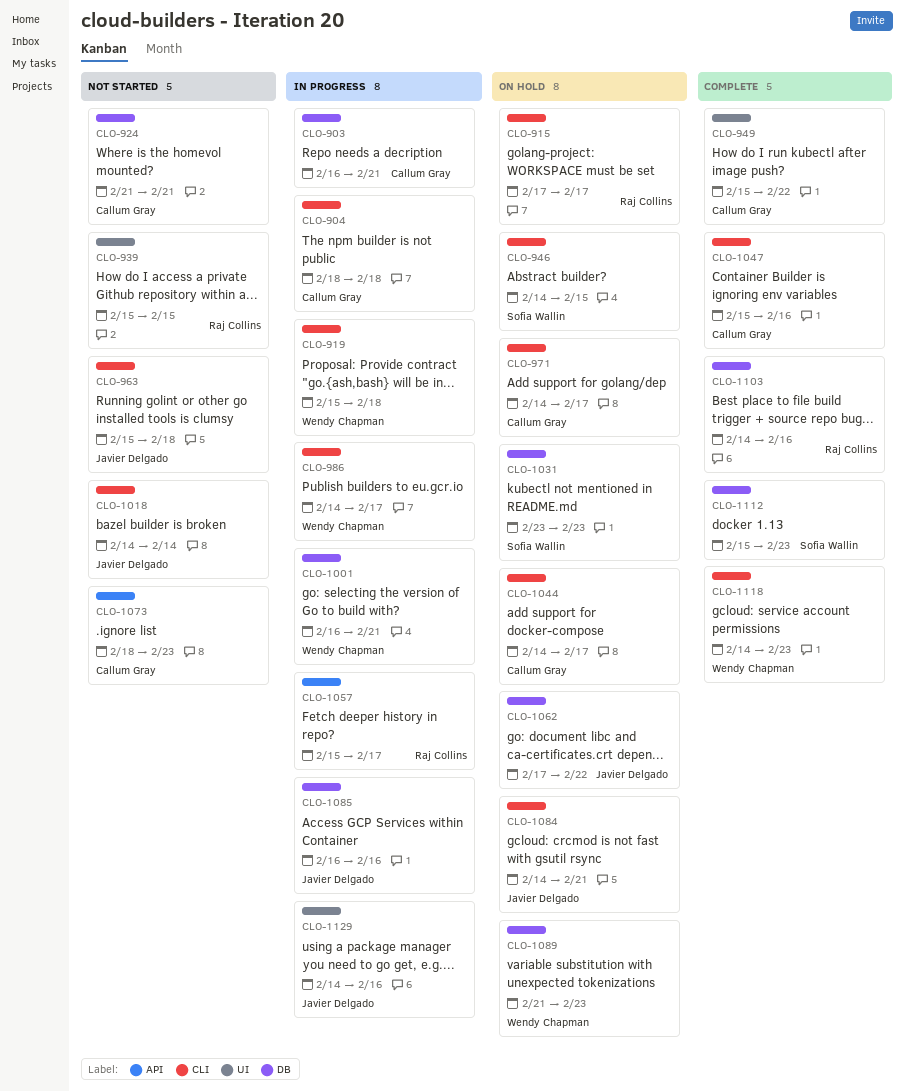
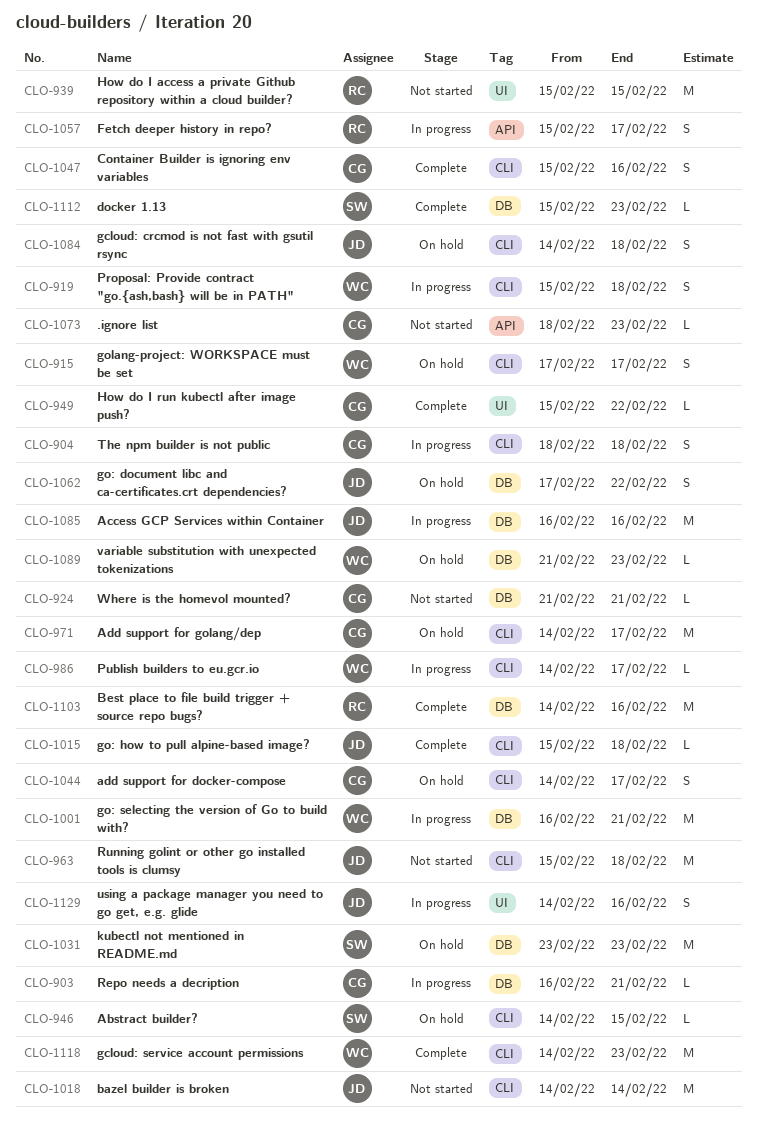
CLO-915, owner: Raj Collins -> Wendy Chapman
CLO-1015: none -> present
CLO-1084, due: Feb 21 -> Feb 18

